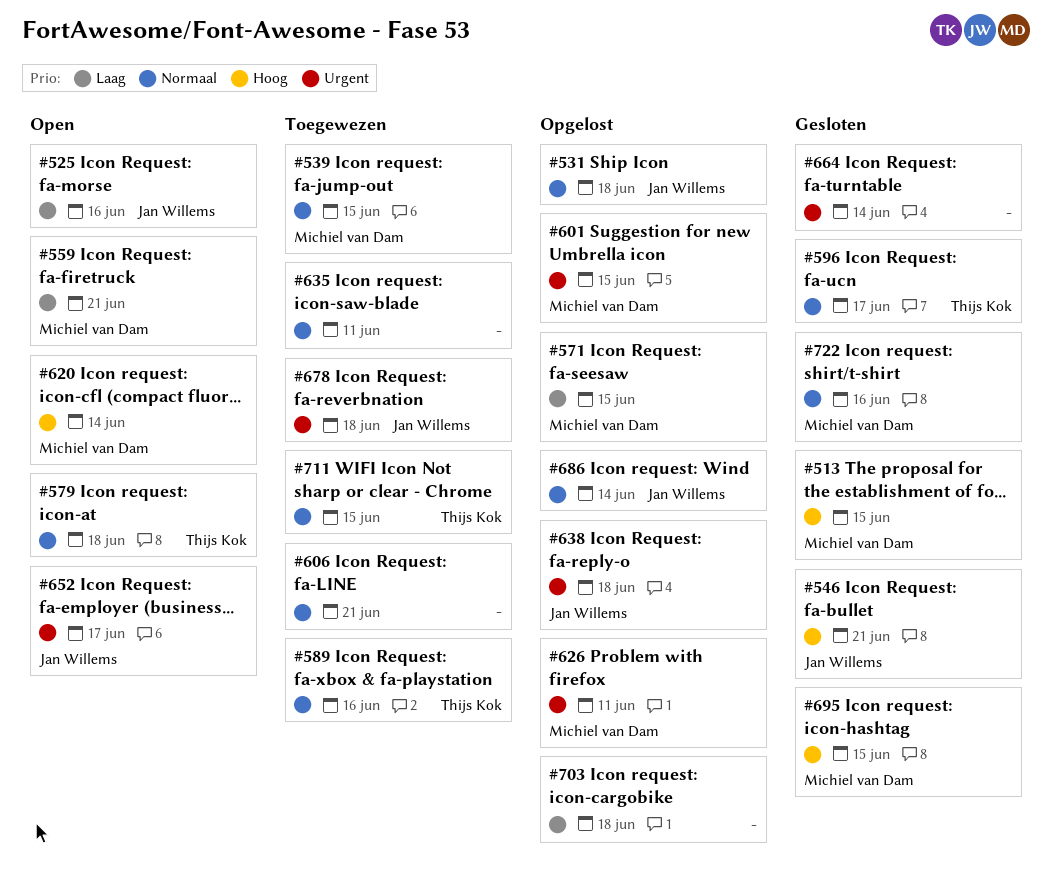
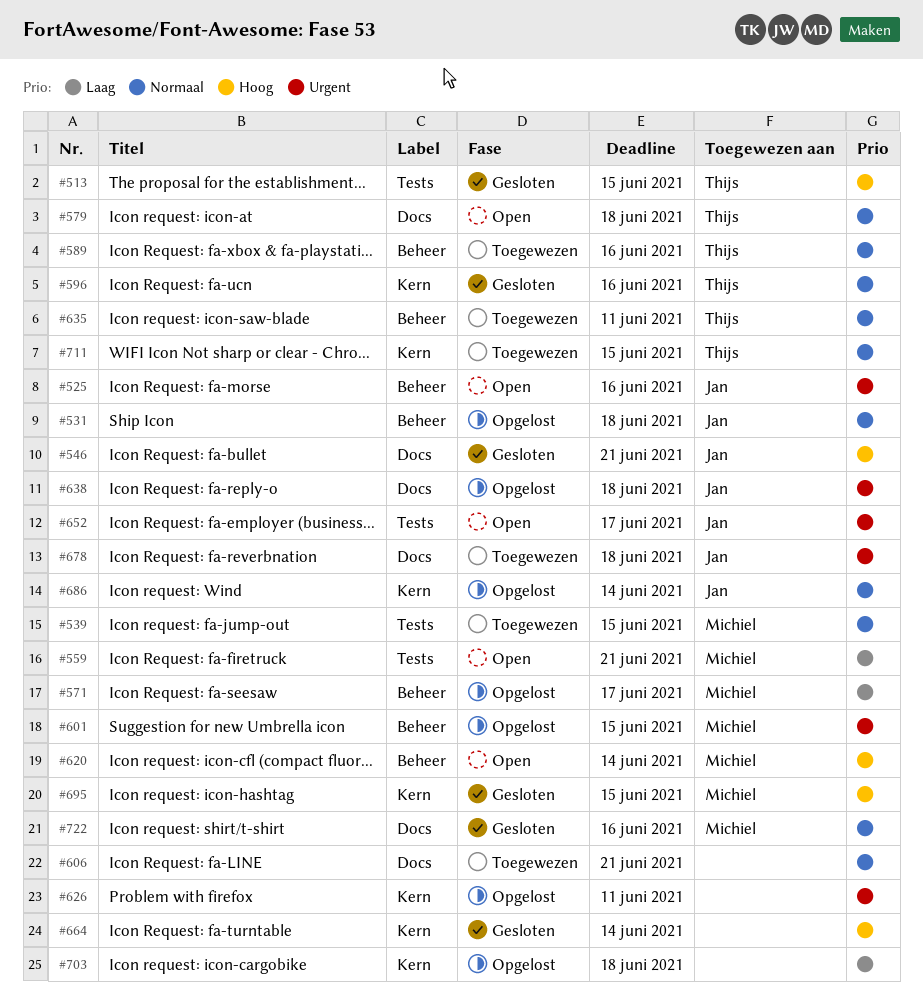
#513, owner: Michiel van Dam -> Thijs Kok
#525, priority: Laag -> Urgent
#571, due: Jun 15 -> Jun 17
#596, due: Jun 17 -> Jun 16
#626, owner: Michiel van Dam -> none
#635, owner: none -> Thijs Kok
#664, priority: Urgent -> Hoog

